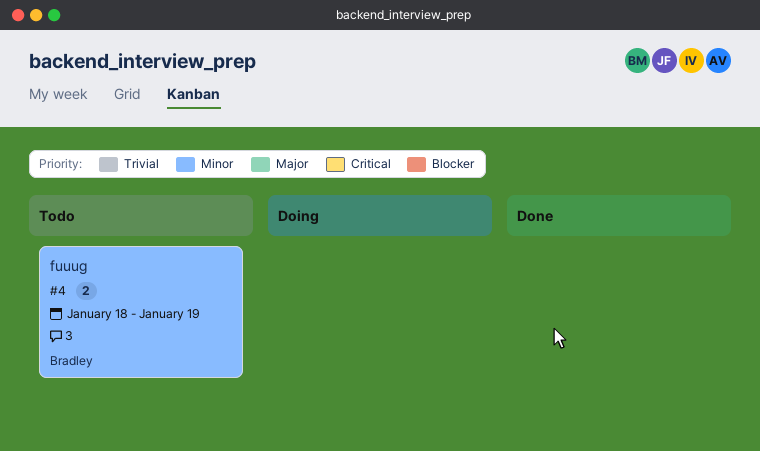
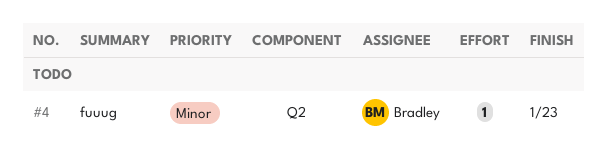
#4, estimate: 2 -> 1
#4, due: Jan 19 -> Jan 23

